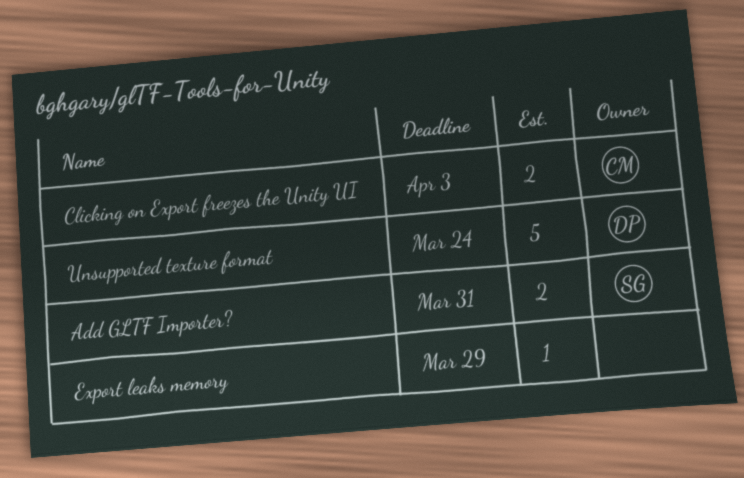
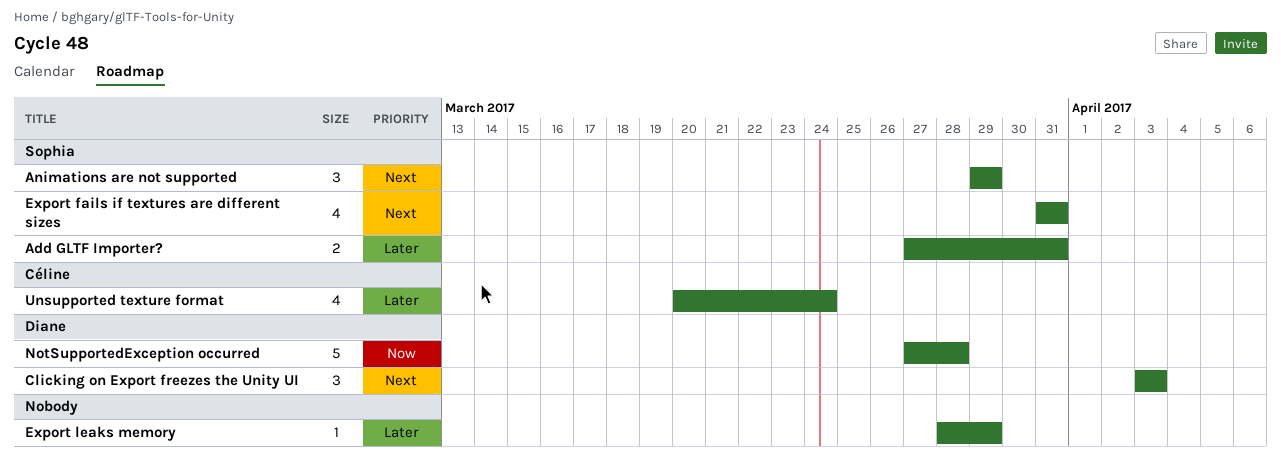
Animations are not supported: none -> present
Clicking on Export freezes the Unity UI, owner: Céline -> Diane
Clicking on Export freezes the Unity UI, estimate: 2 -> 3
Export fails if textures are different sizes: none -> present
NotSupportedException occurred: none -> present
Unsupported texture format, owner: Diane -> Céline
Unsupported texture format, estimate: 5 -> 4

